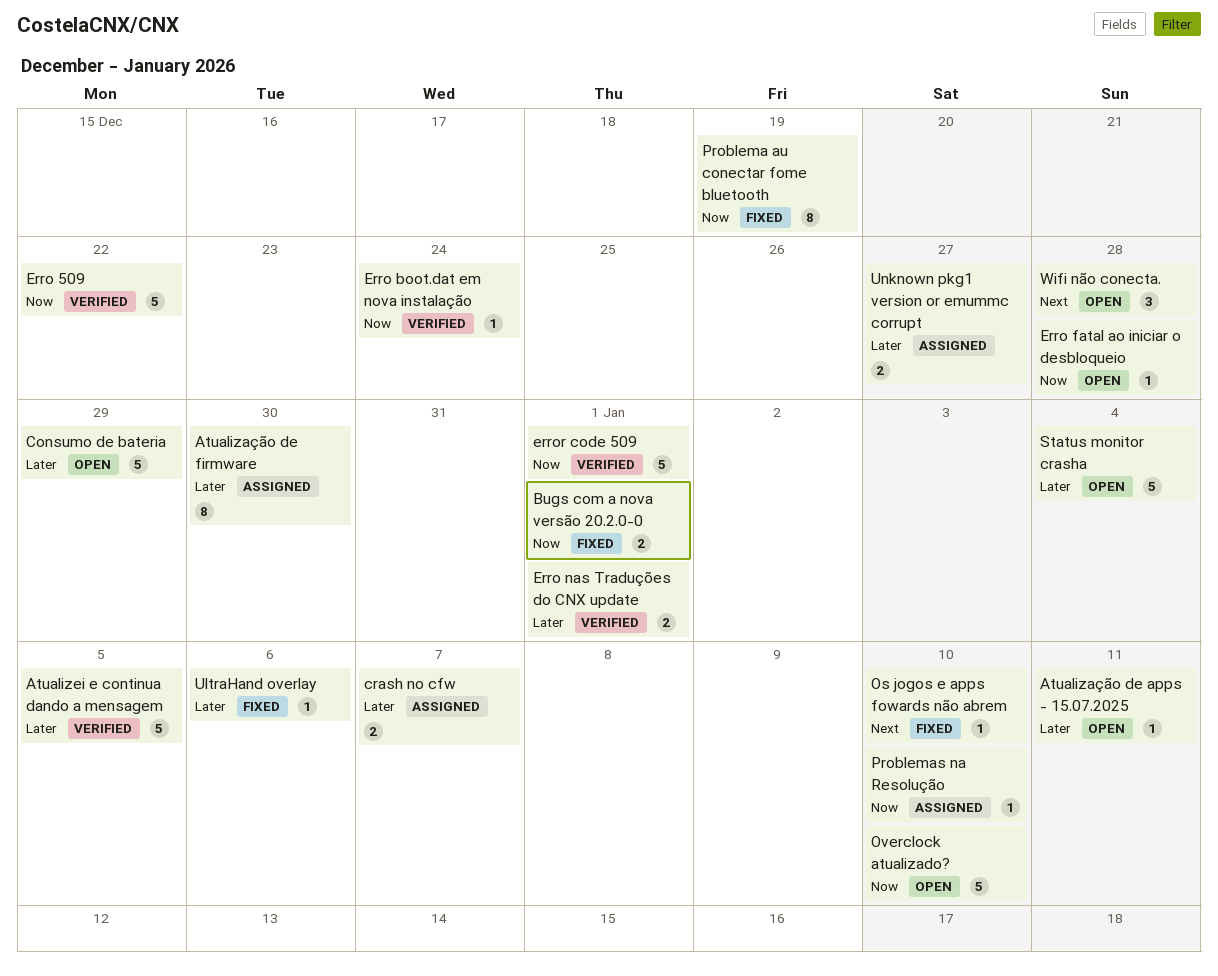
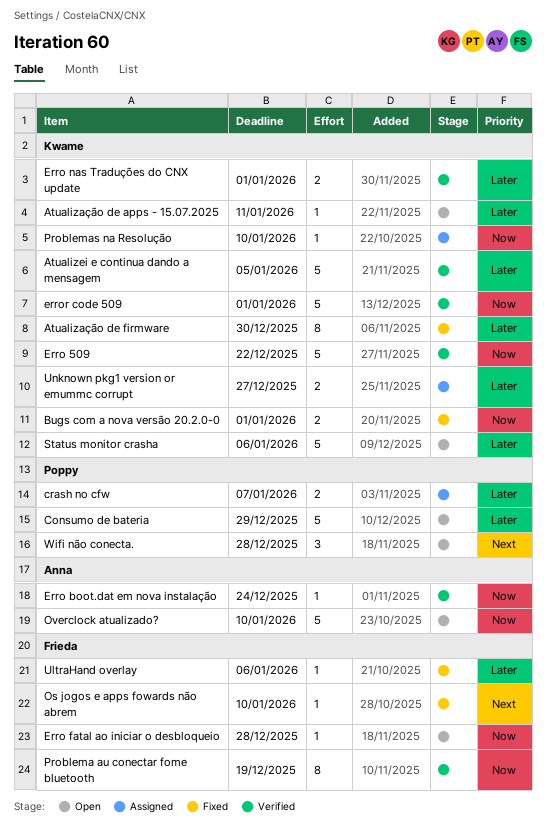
Atualização de firmware, status: Assigned -> Fixed
Problema au conectar fome bluetooth, status: Fixed -> Verified
Status monitor crasha, due: Jan 4 -> Jan 6

